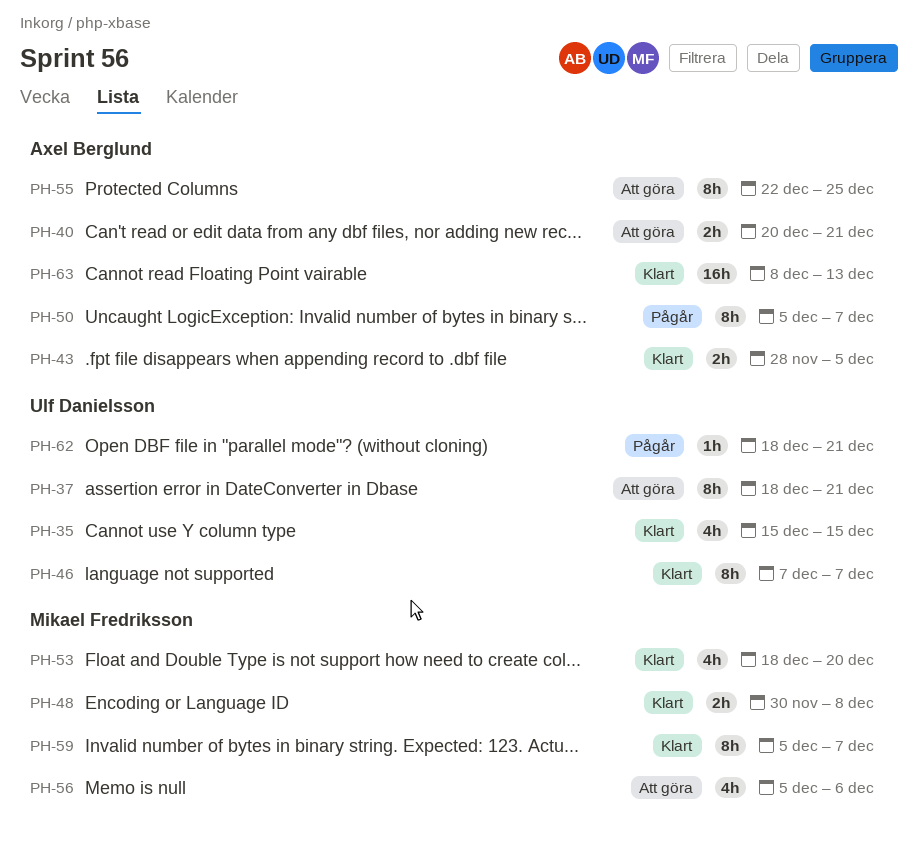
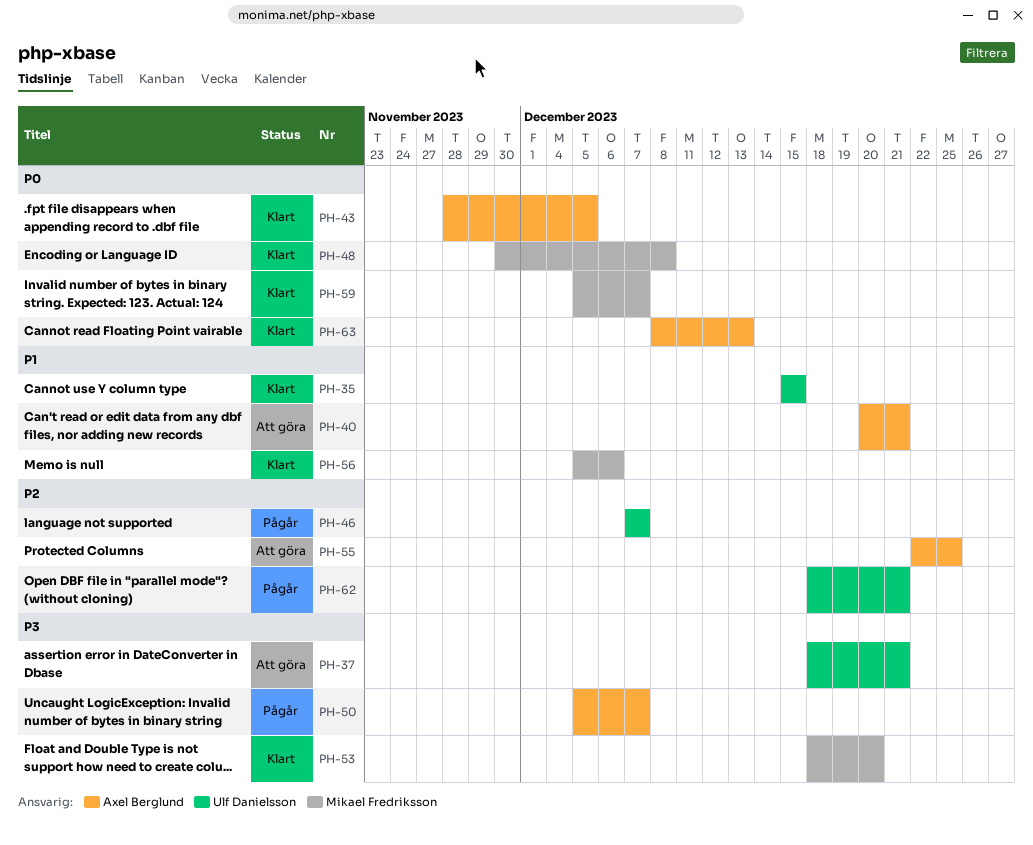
PH-46, status: Klart -> Pågår
PH-56, status: Att göra -> Klart

